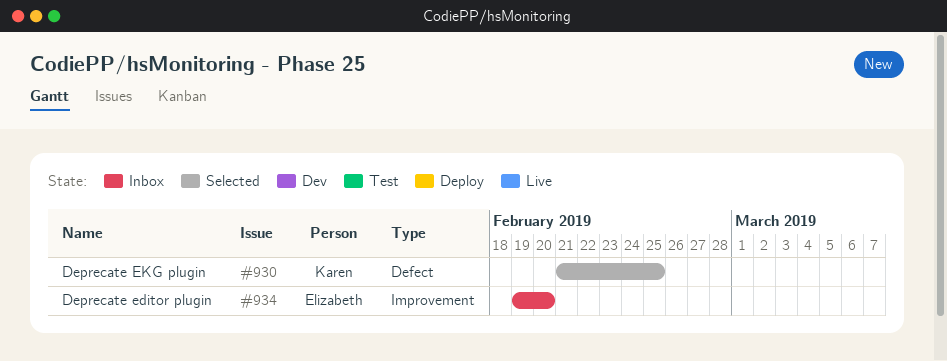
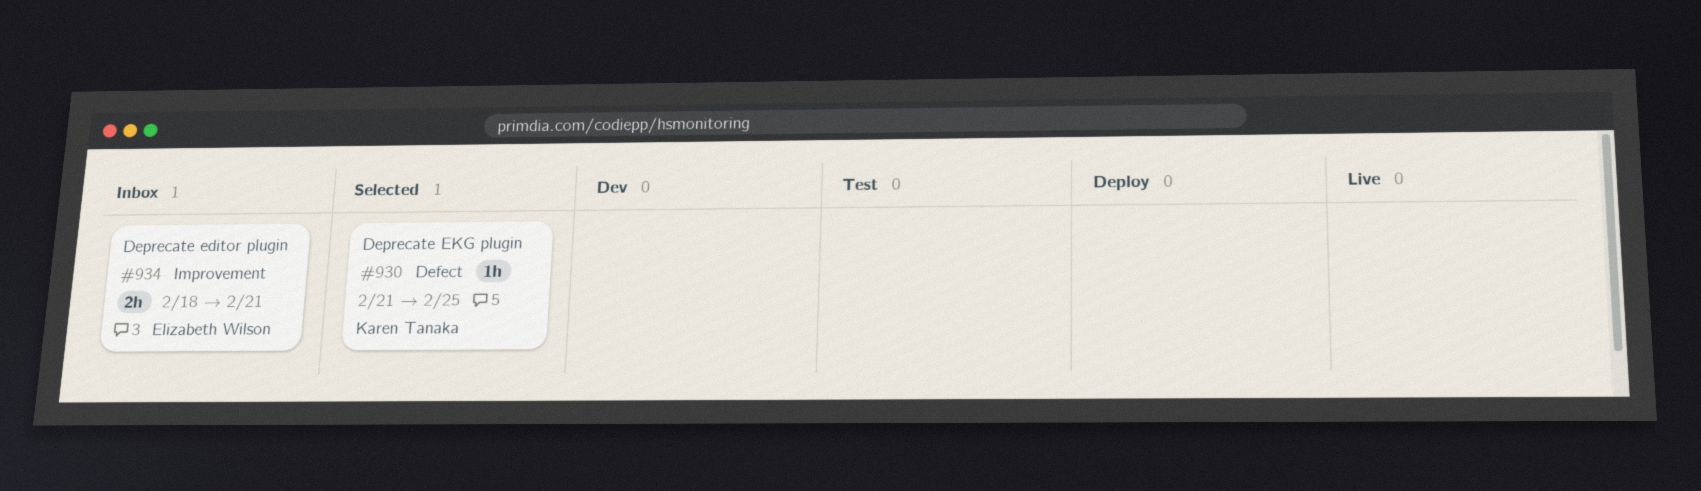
#934, start: Feb 19 -> Feb 18
#934, due: Feb 20 -> Feb 21

